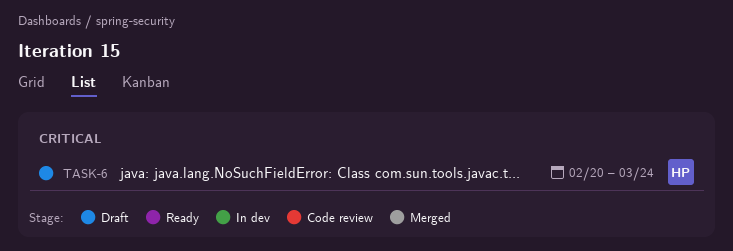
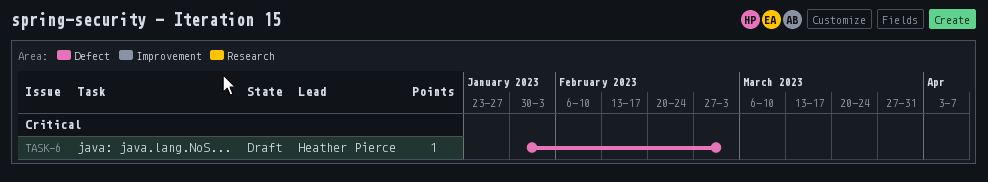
TASK-6, start: Feb 20 -> Jan 30
TASK-6, due: Mar 24 -> Mar 3

